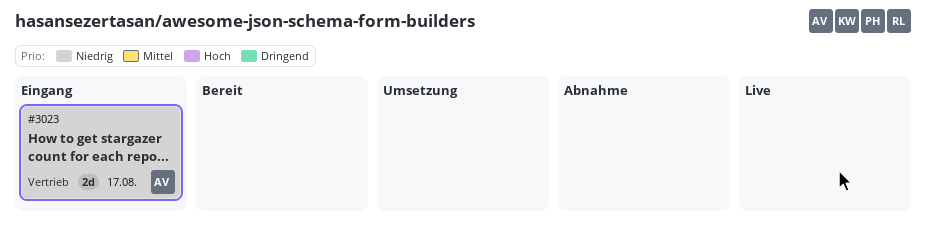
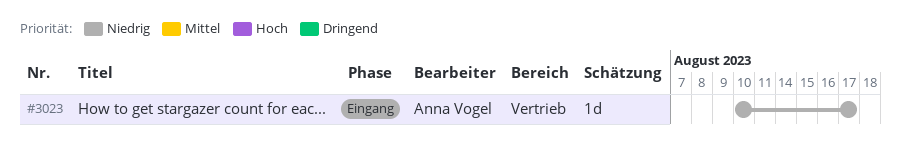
#3023, estimate: 2d -> 1d

